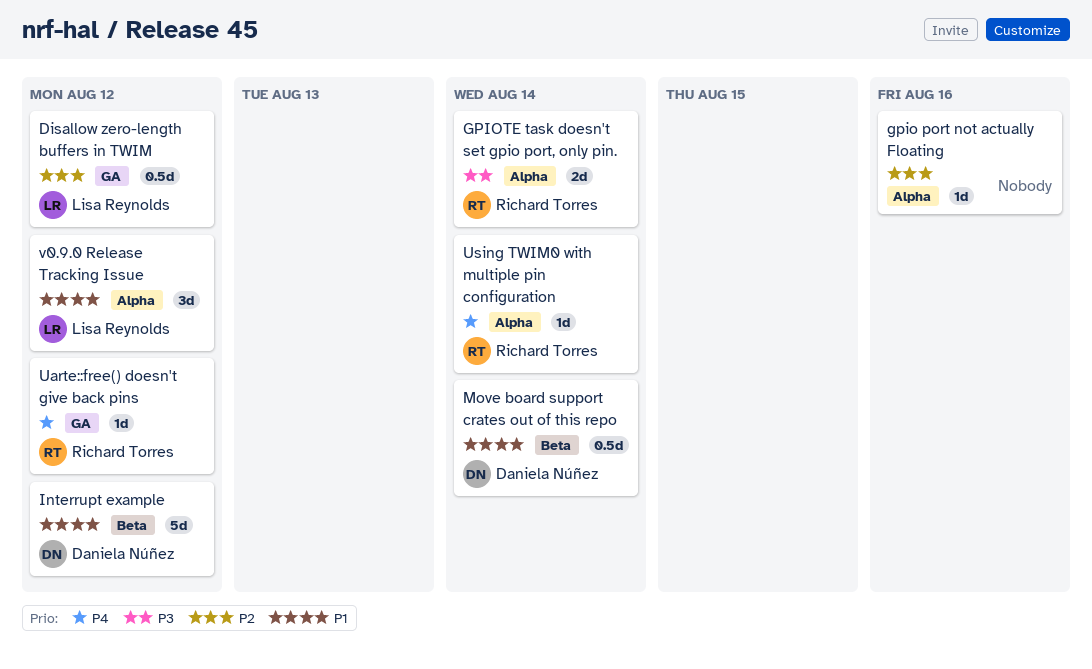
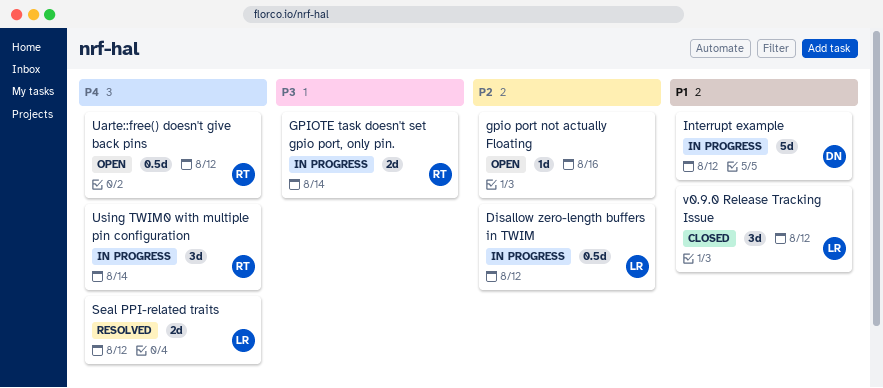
Move board support crates out of this repo: present -> none
Seal PPI-related traits: none -> present
Uarte::free() doesn't give back pins, estimate: 1d -> 0.5d
Using TWIM0 with multiple pin configuration, estimate: 1d -> 3d

